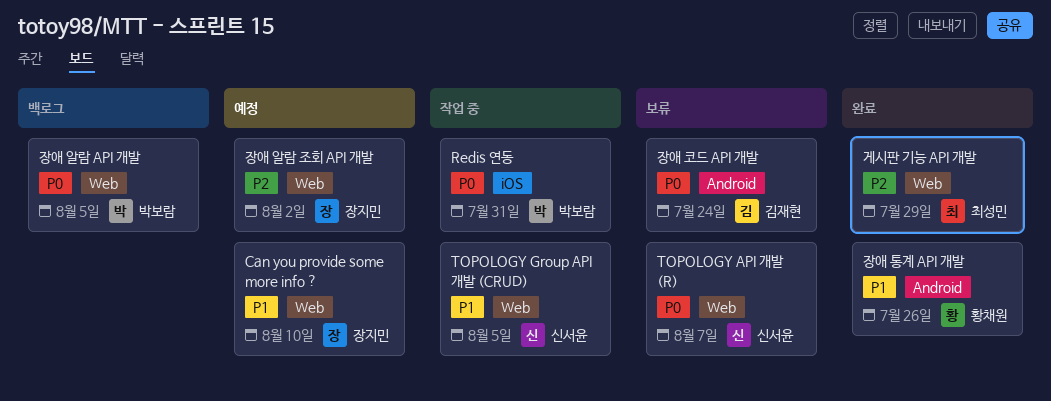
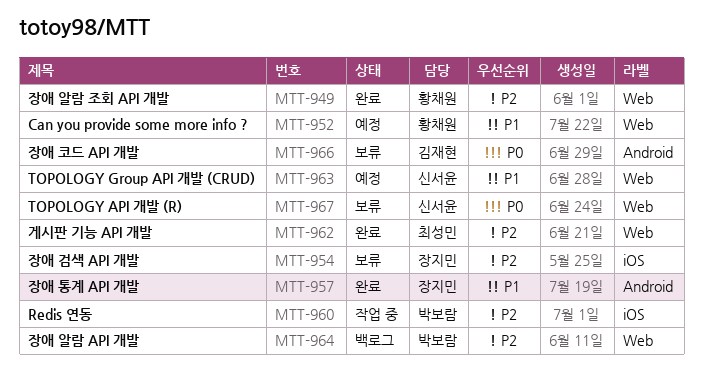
Can you provide some more info ?, owner: 장지민 -> 황채원
Redis 연동, priority: P0 -> P2
TOPOLOGY Group API 개발 (CRUD), status: 작업 중 -> 예정
장애 검색 API 개발: none -> present
장애 알람 API 개발, priority: P0 -> P2
장애 알람 조회 API 개발, status: 예정 -> 완료
장애 알람 조회 API 개발, owner: 장지민 -> 황채원
장애 통계 API 개발, owner: 황채원 -> 장지민

